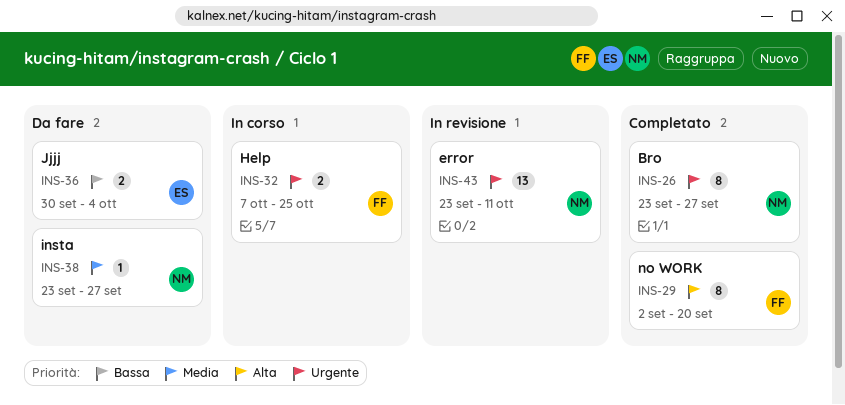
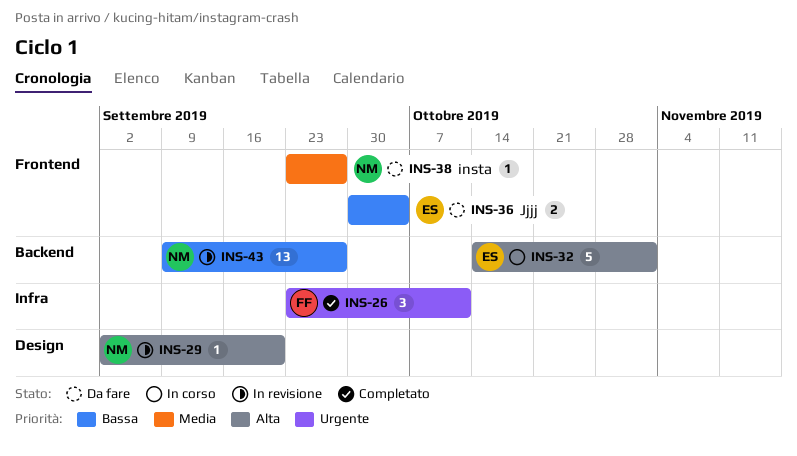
INS-26, owner: NM -> FF
INS-26, estimate: 8 -> 3
INS-26, due: Sep 27 -> Oct 11
INS-29, status: Completato -> In revisione
INS-29, owner: FF -> NM
INS-29, estimate: 8 -> 1
INS-32, owner: FF -> ES
INS-32, priority: Urgente -> Alta
INS-32, estimate: 2 -> 5
INS-32, start: Oct 7 -> Oct 14
INS-32, due: Oct 25 -> Nov 1
INS-43, priority: Urgente -> Bassa
INS-43, start: Sep 23 -> Sep 9
INS-43, due: Oct 11 -> Sep 27

